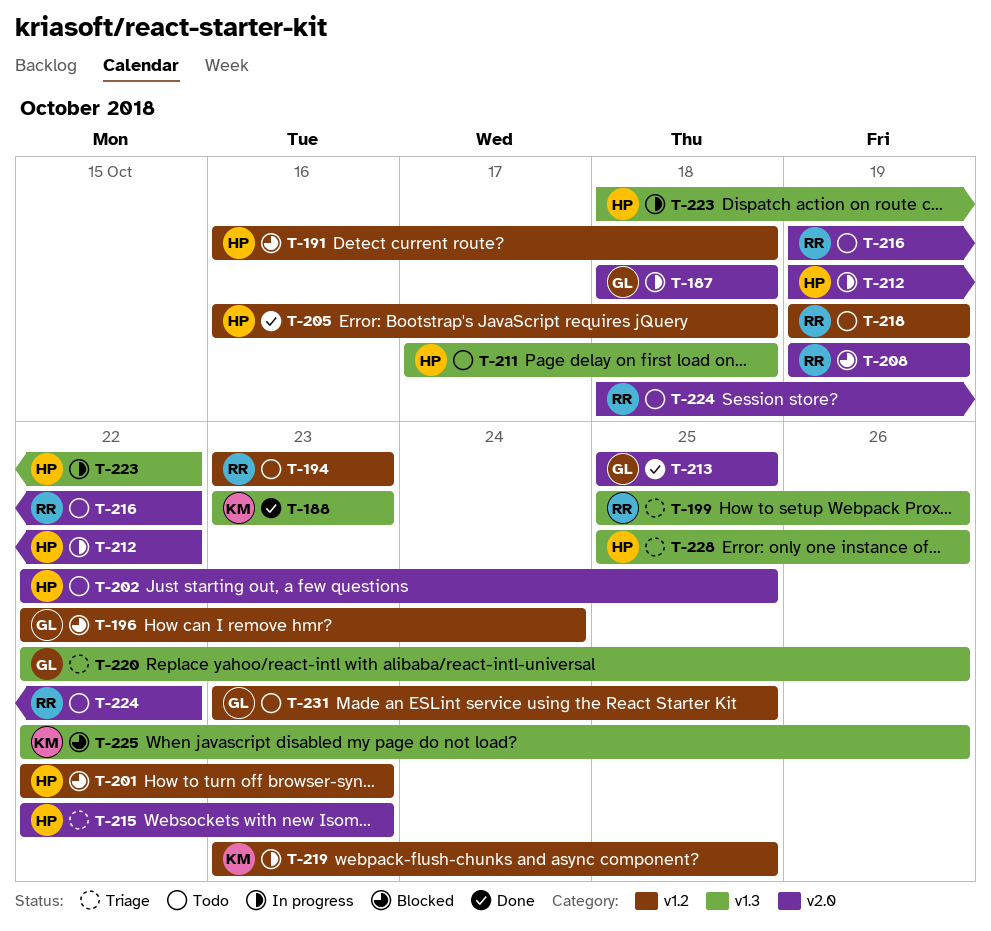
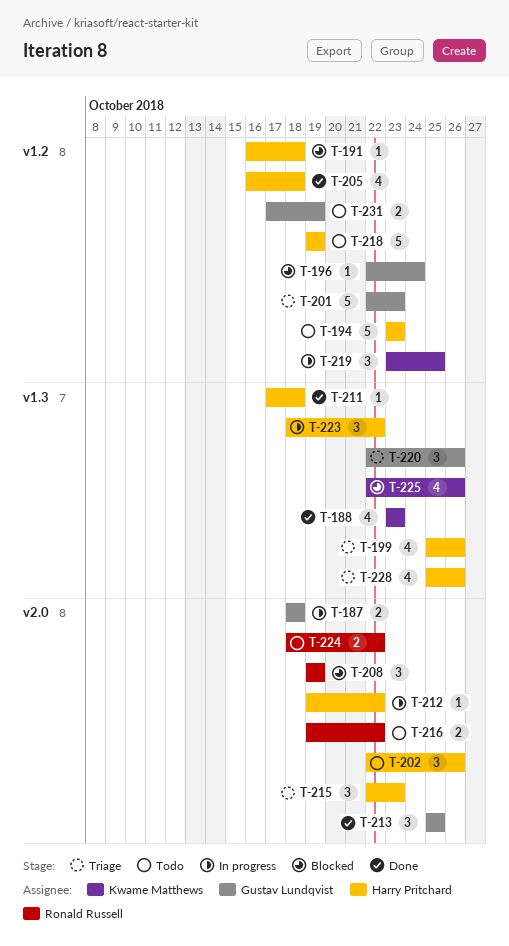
T-194, owner: Ronald Russell -> Harry Pritchard
T-199, owner: Ronald Russell -> Harry Pritchard
T-201, status: Blocked -> Triage
T-201, owner: Harry Pritchard -> Gustav Lundqvist
T-202, due: Oct 25 -> Oct 26
T-211, status: Todo -> Done
T-218, owner: Ronald Russell -> Harry Pritchard
T-231, start: Oct 23 -> Oct 17
T-231, due: Oct 25 -> Oct 19

